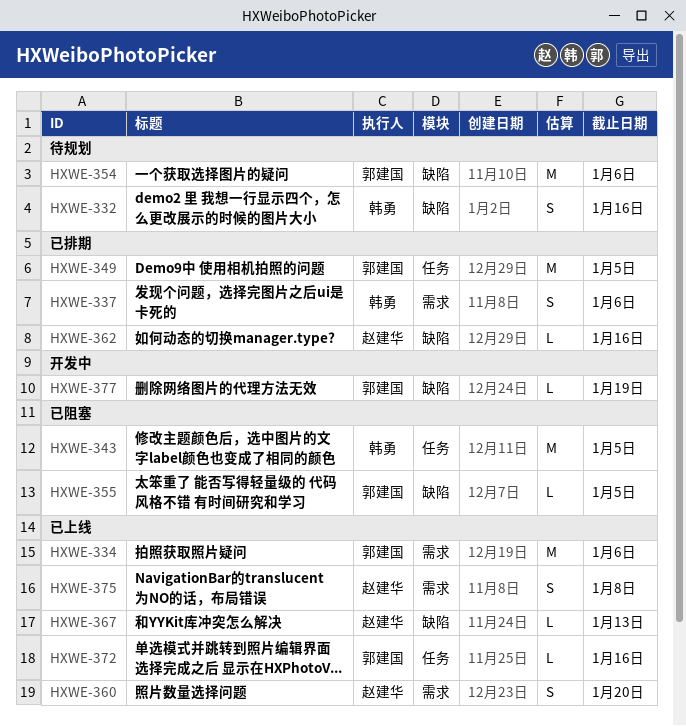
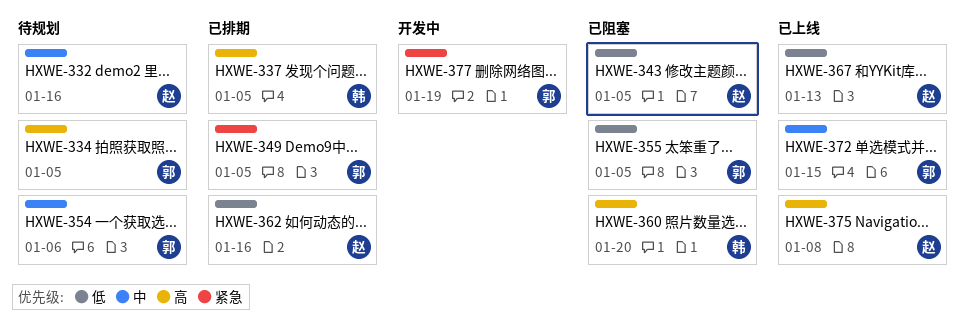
HXWE-332, owner: 韩勇 -> 赵建华
HXWE-334, status: 已上线 -> 待规划
HXWE-334, due: Jan 6 -> Jan 5
HXWE-337, due: Jan 6 -> Jan 5
HXWE-343, owner: 韩勇 -> 赵建华
HXWE-360, status: 已上线 -> 已阻塞
HXWE-360, owner: 赵建华 -> 韩勇
HXWE-372, due: Jan 16 -> Jan 15

